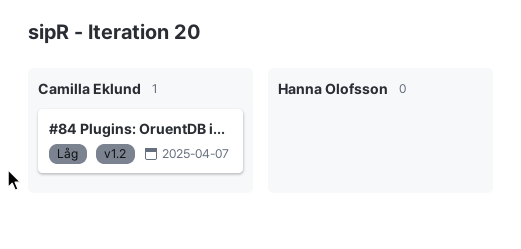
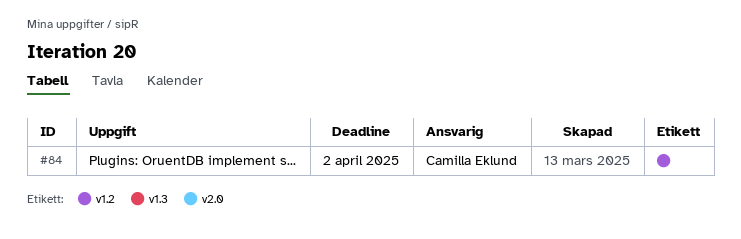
#84, due: Apr 7 -> Apr 2

